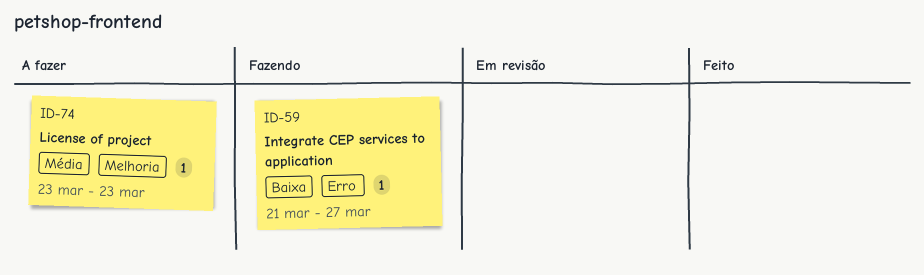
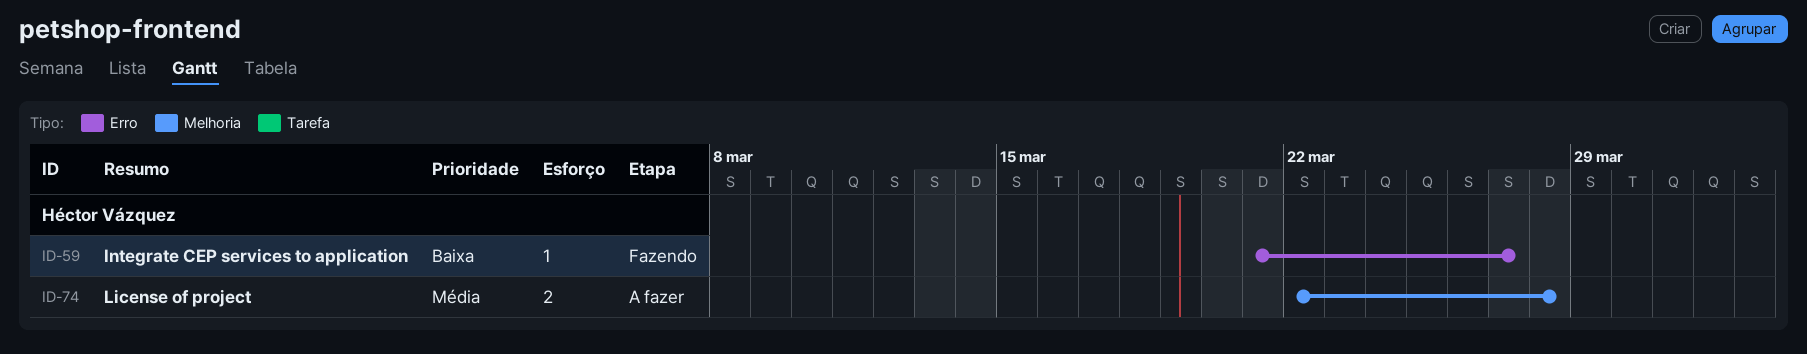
ID-74, estimate: 1 -> 2
ID-74, start: Mar 23 -> Mar 22
ID-74, due: Mar 23 -> Mar 28

